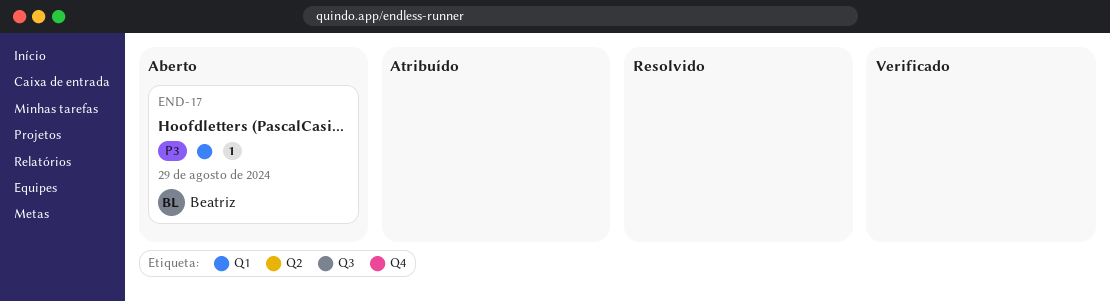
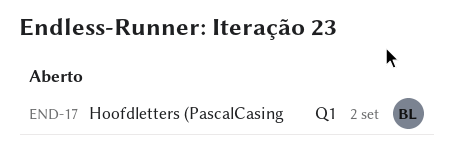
END-17, due: Aug 29 -> Sep 2

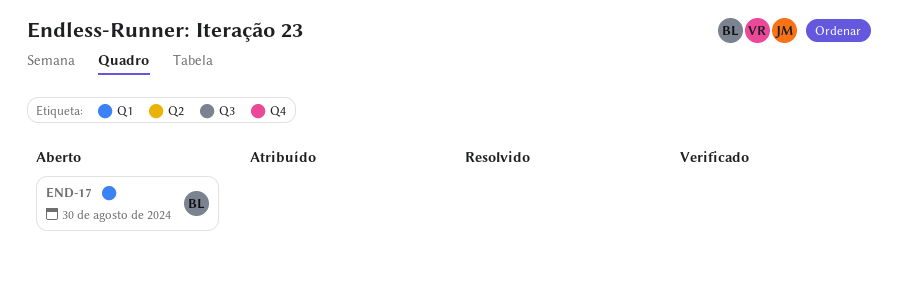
END-17, due: Sep 2 -> Aug 30

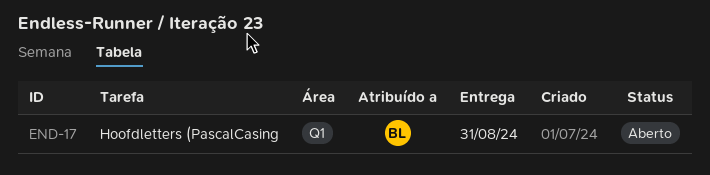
END-17, due: Aug 30 -> Aug 31

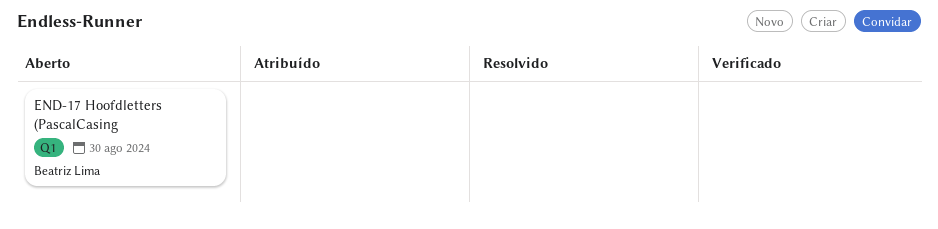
END-17, due: Aug 31 -> Aug 30

